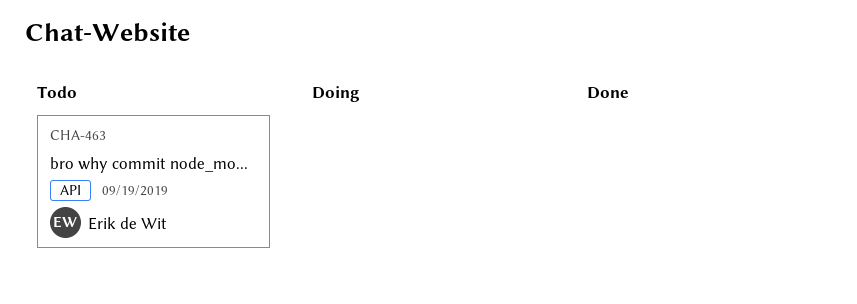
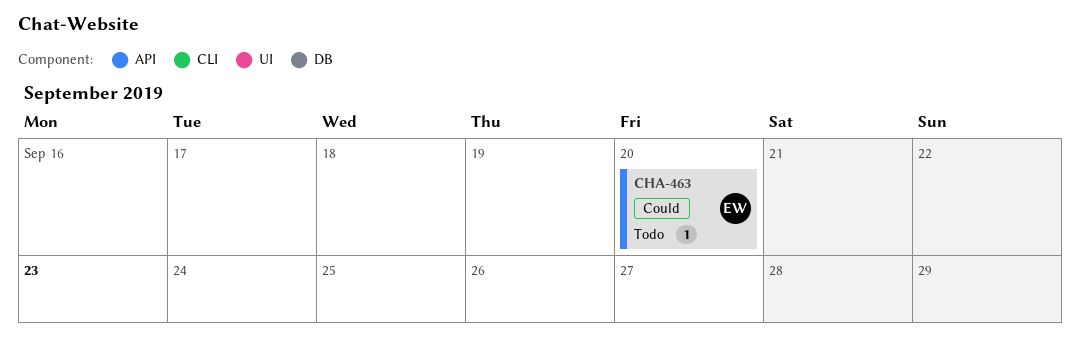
CHA-463, due: Sep 19 -> Sep 20

